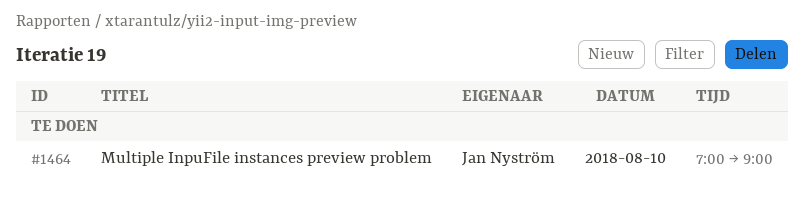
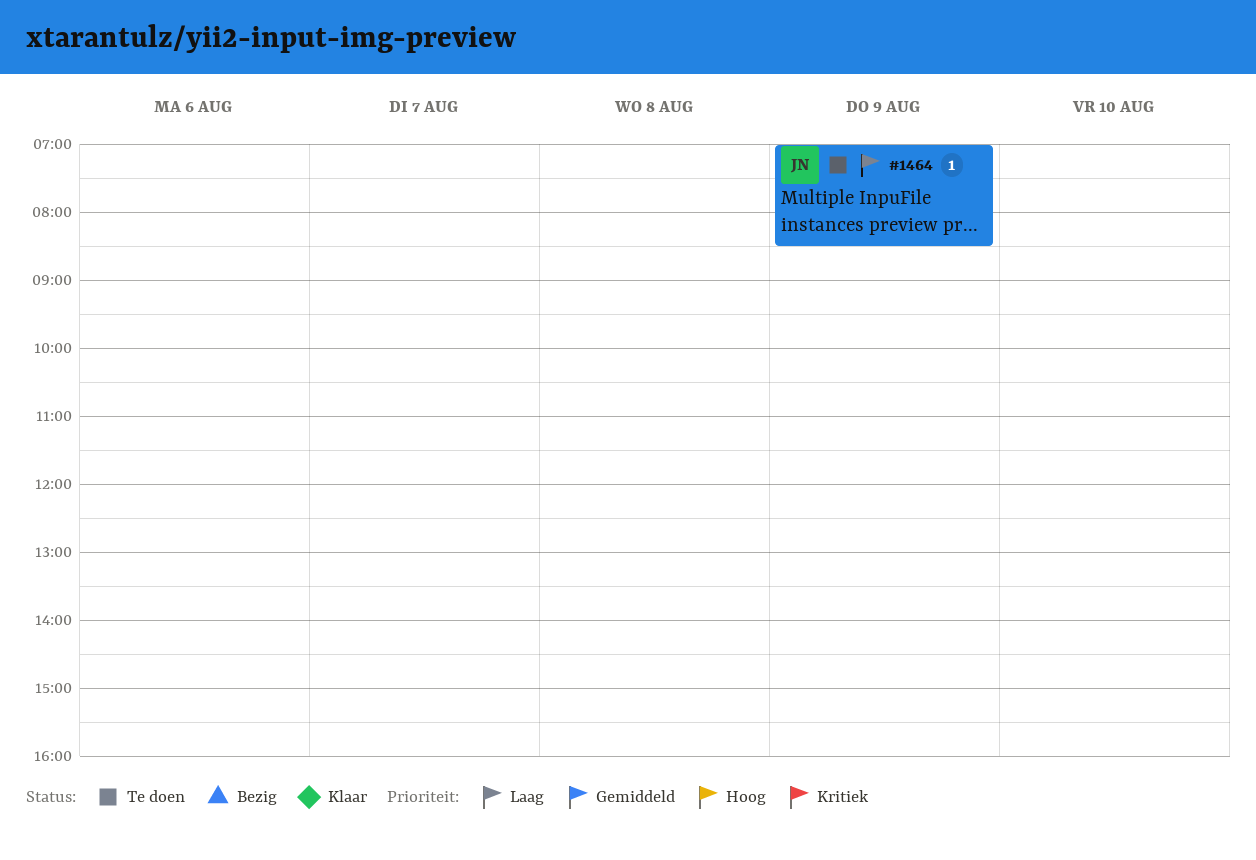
#1464, day: Aug 10 -> Aug 9
#1464, ends: 09:00 -> 08:30

